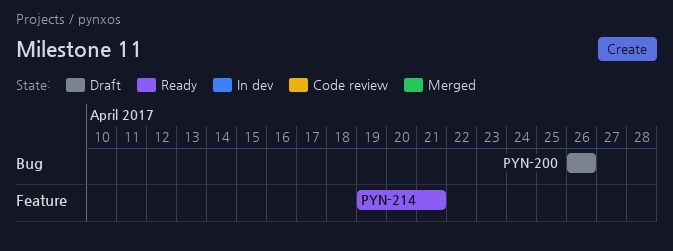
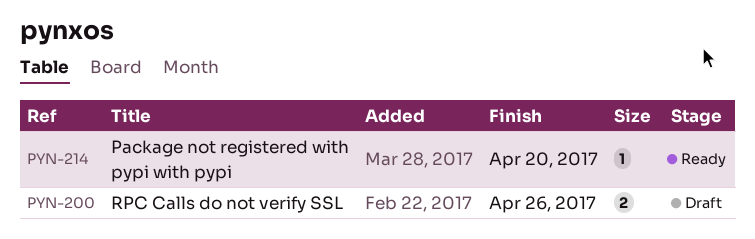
PYN-214, due: Apr 21 -> Apr 20

